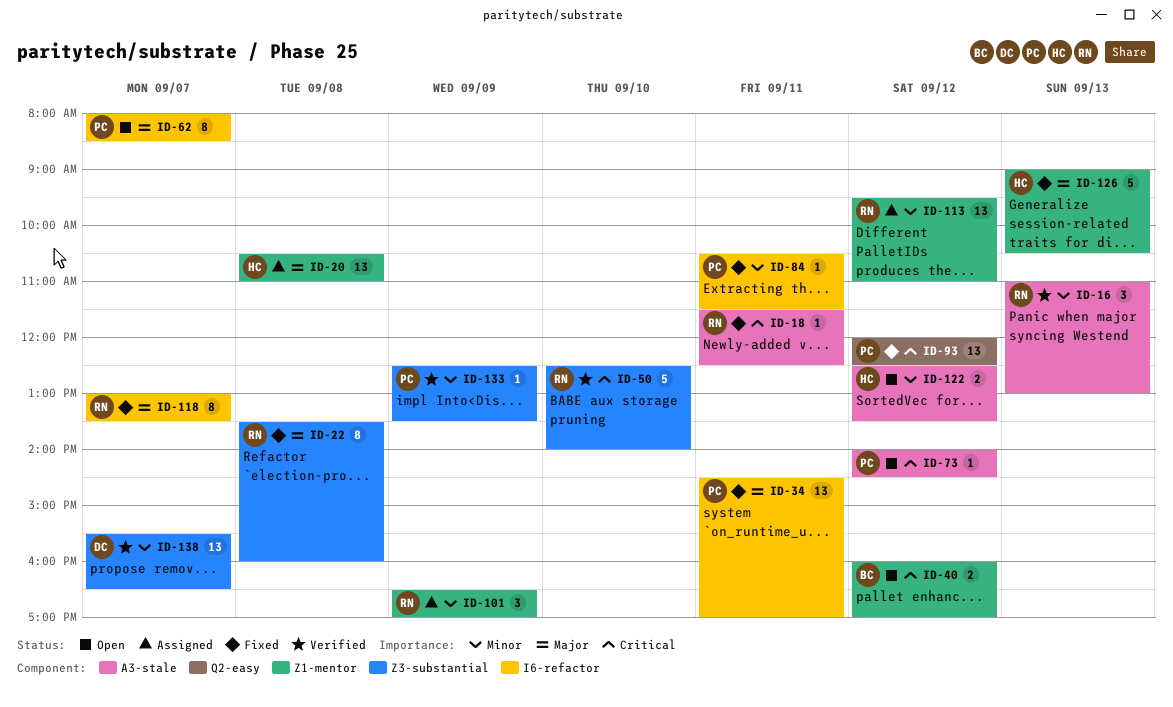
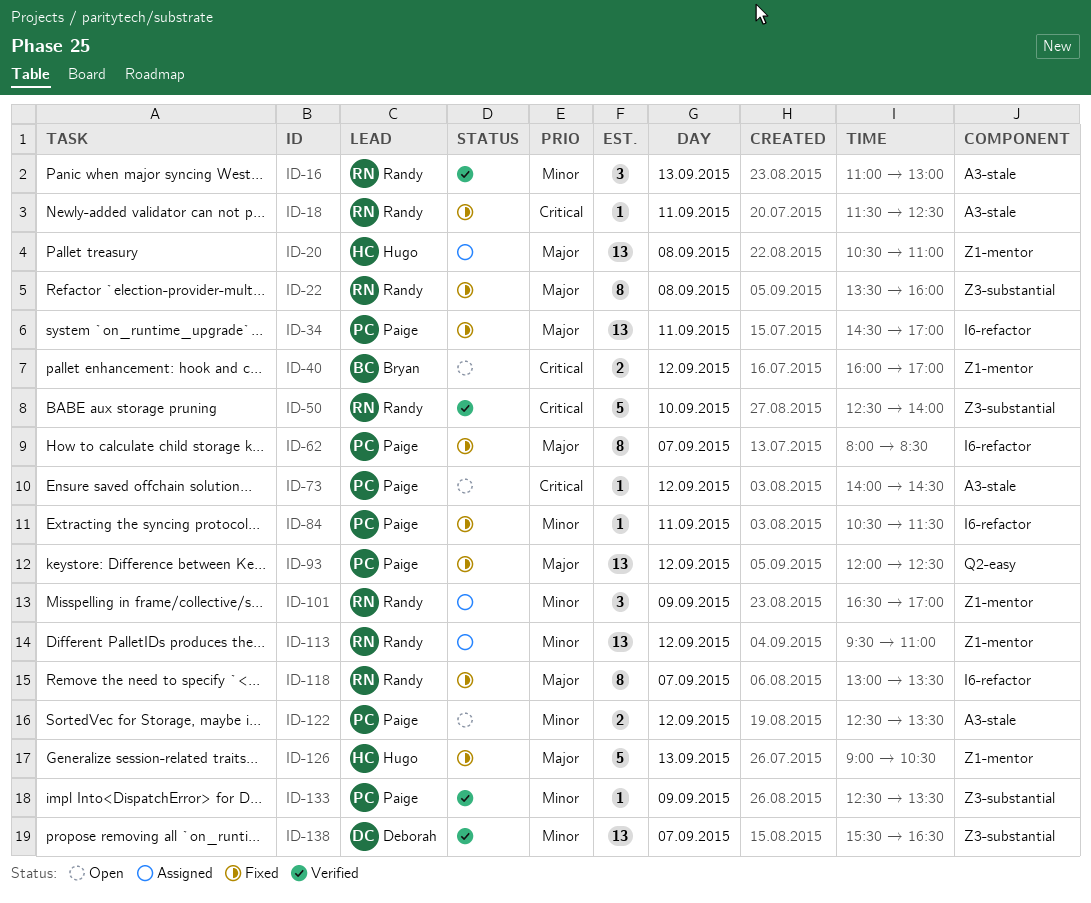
ID-62, status: Open -> Fixed
ID-93, priority: Critical -> Major
ID-122, owner: Hugo -> Paige

